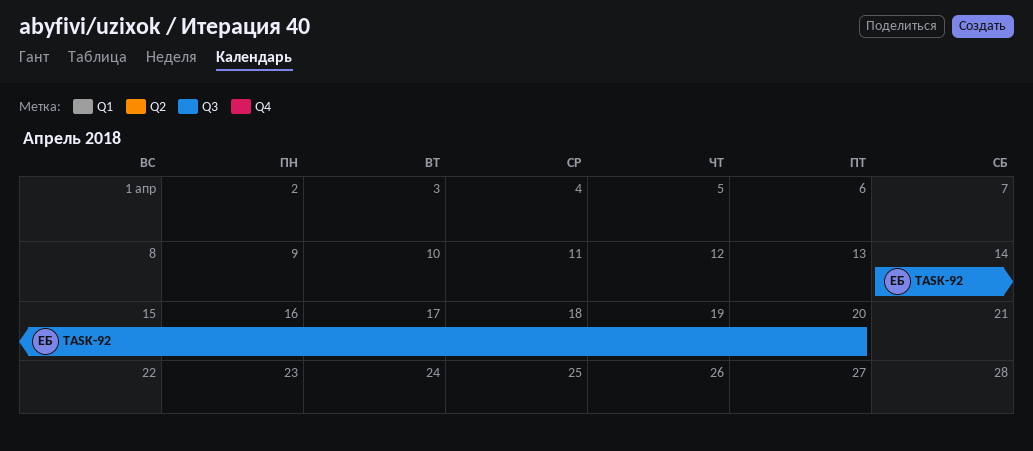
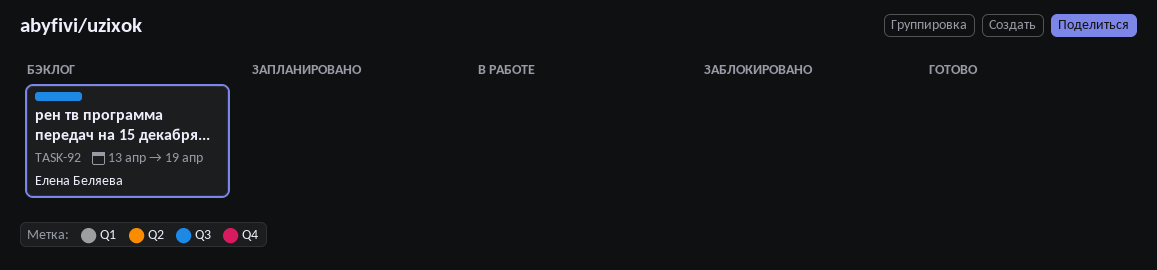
TASK-92, start: Apr 14 -> Apr 13
TASK-92, due: Apr 20 -> Apr 19

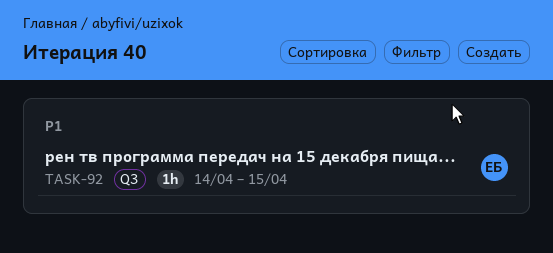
TASK-92, start: Apr 13 -> Apr 14
TASK-92, due: Apr 19 -> Apr 15

